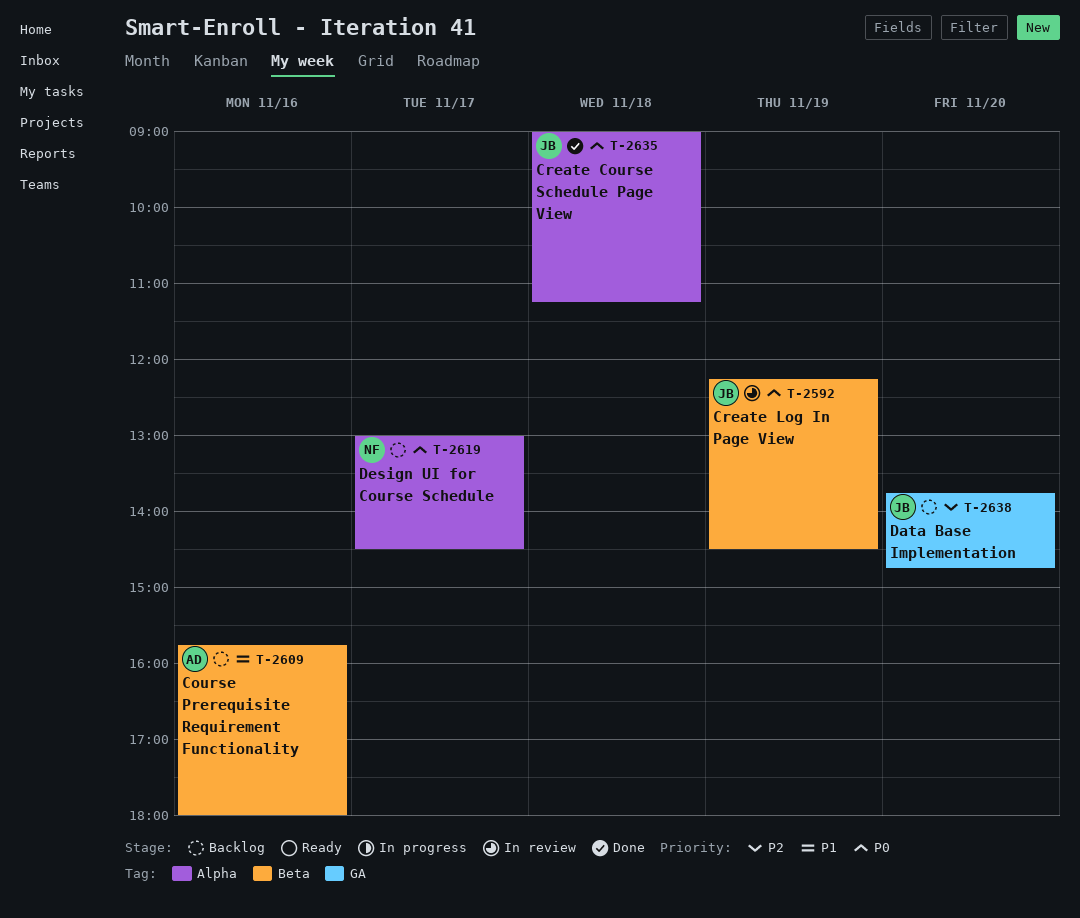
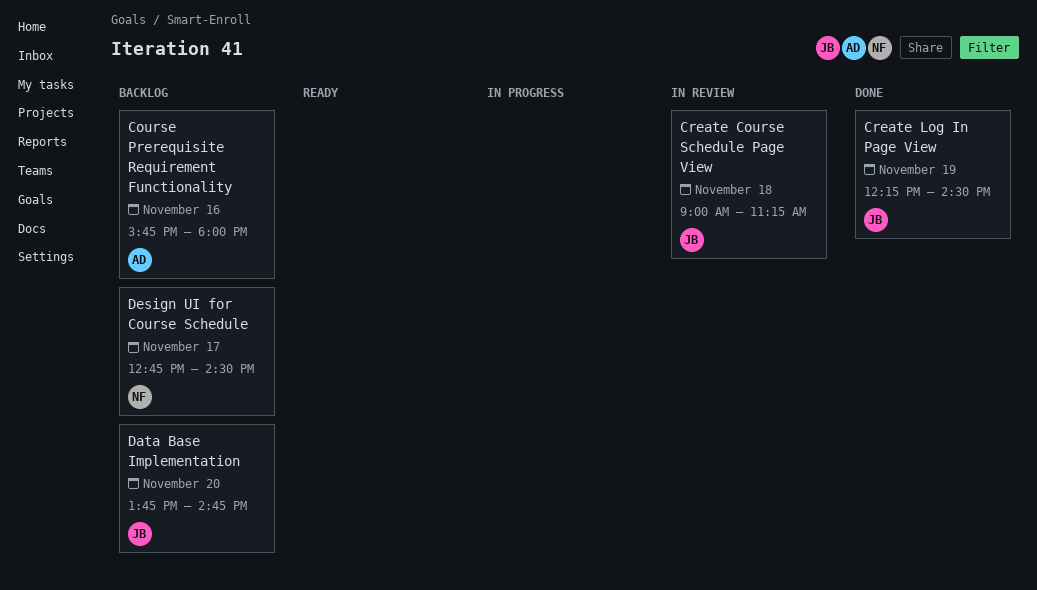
Create Course Schedule Page View, status: Done -> In review
Create Log In Page View, status: In review -> Done
Design UI for Course Schedule, begins: 13:00 -> 12:45

